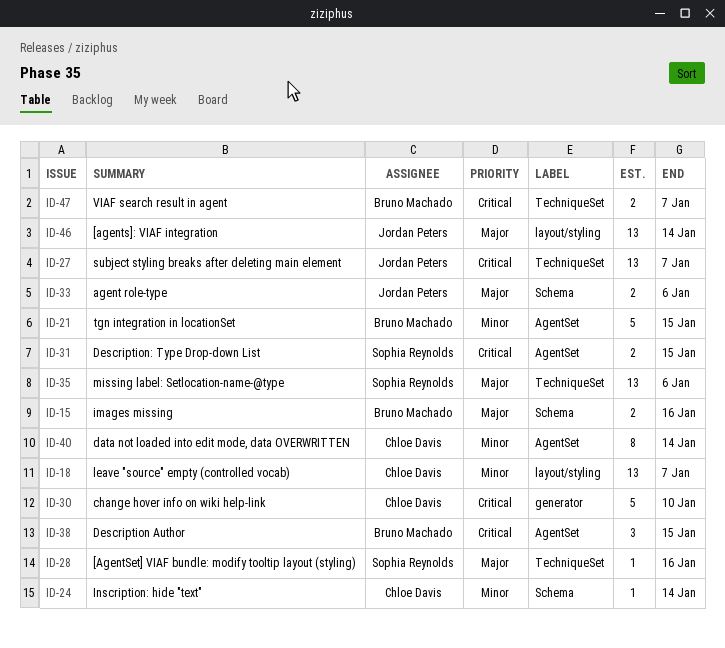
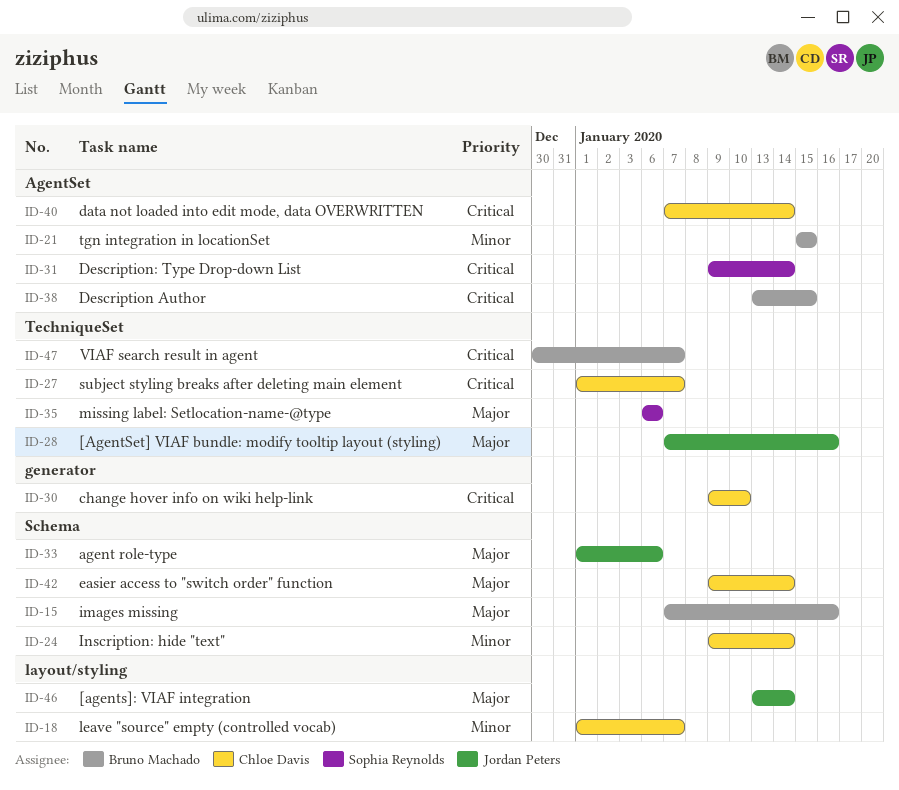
ID-27, owner: Jordan Peters -> Chloe Davis
ID-28, owner: Sophia Reynolds -> Jordan Peters
ID-31, due: Jan 15 -> Jan 14
ID-40, priority: Minor -> Critical
ID-42: none -> present

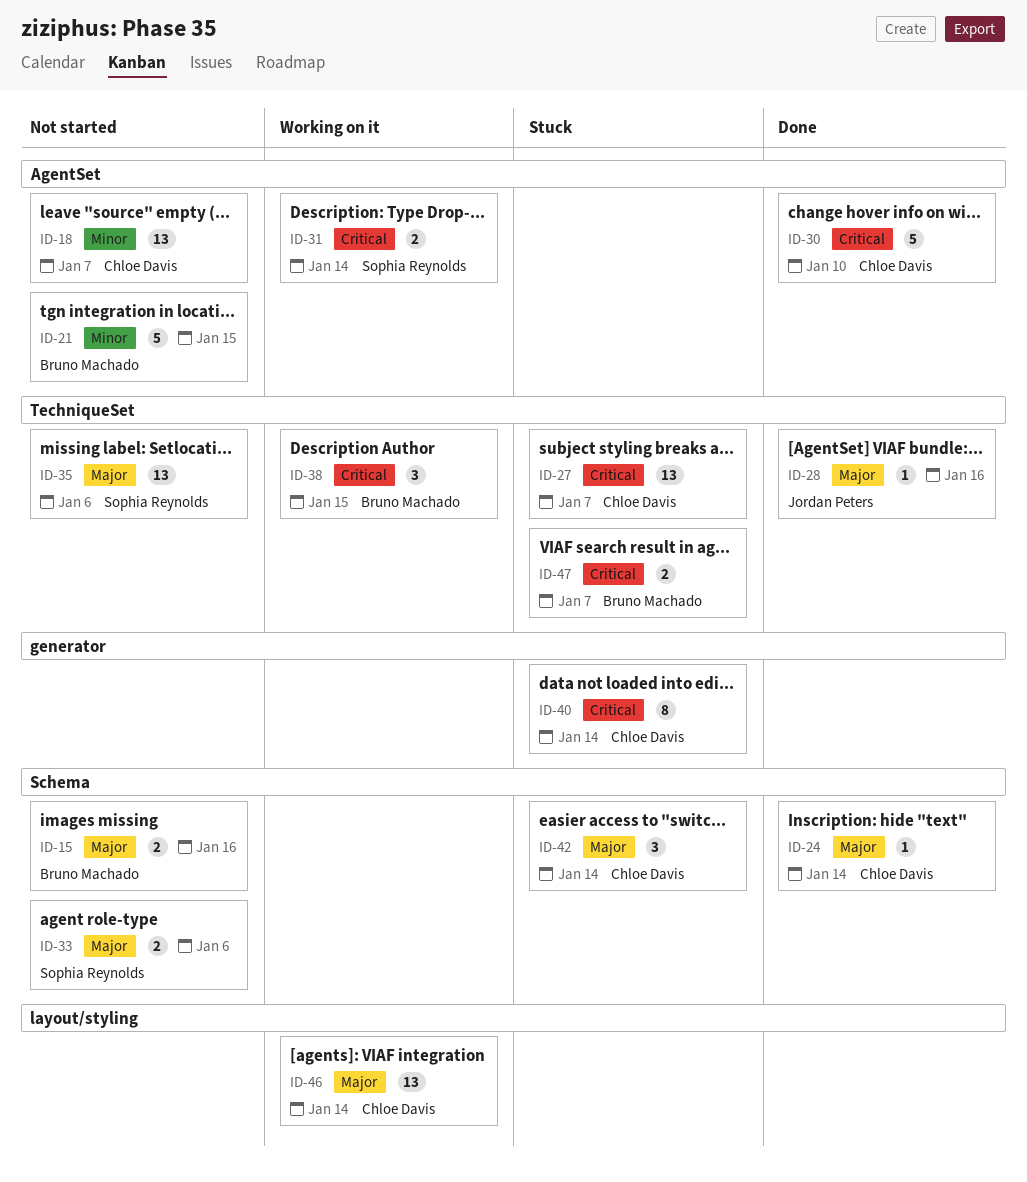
ID-18, label: layout/styling -> AgentSet
ID-24, priority: Minor -> Major
ID-30, label: generator -> AgentSet
ID-33, owner: Jordan Peters -> Sophia Reynolds
ID-38, label: AgentSet -> TechniqueSet
ID-40, label: AgentSet -> generator
ID-46, owner: Jordan Peters -> Chloe Davis

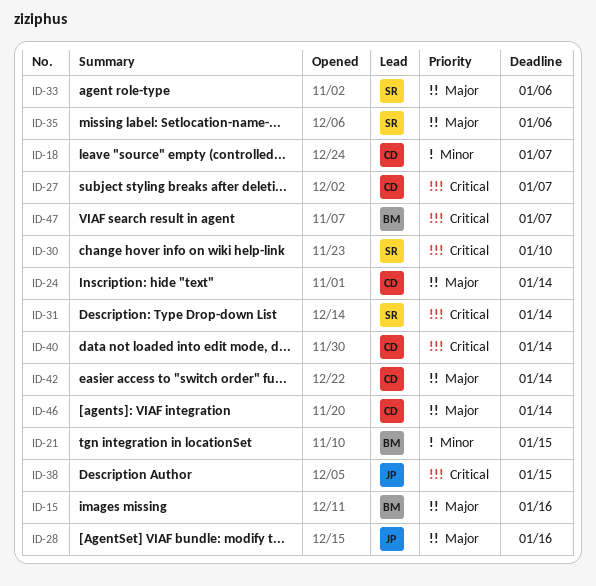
ID-30, owner: Chloe Davis -> Sophia Reynolds
ID-38, owner: Bruno Machado -> Jordan Peters

